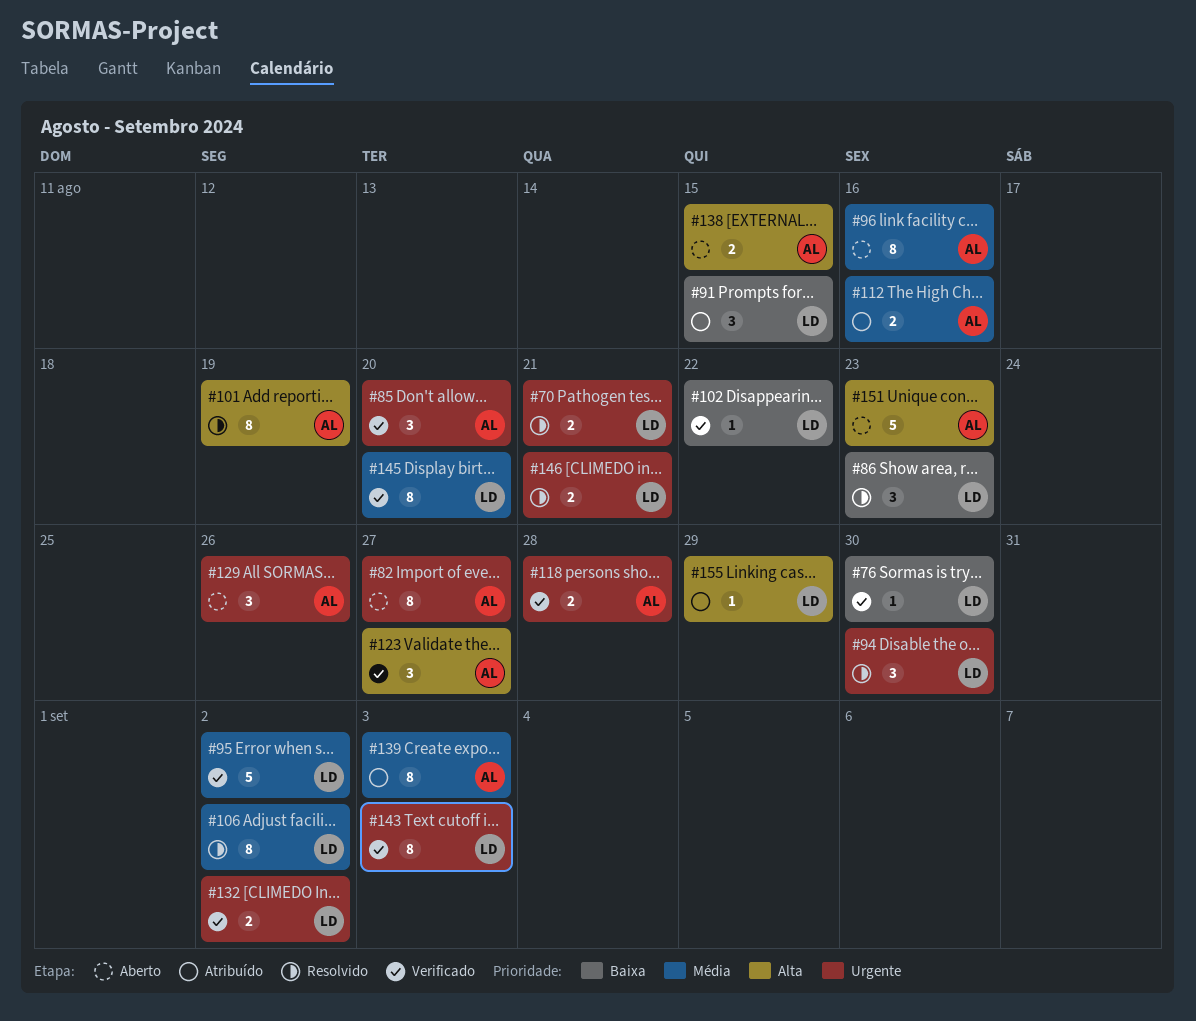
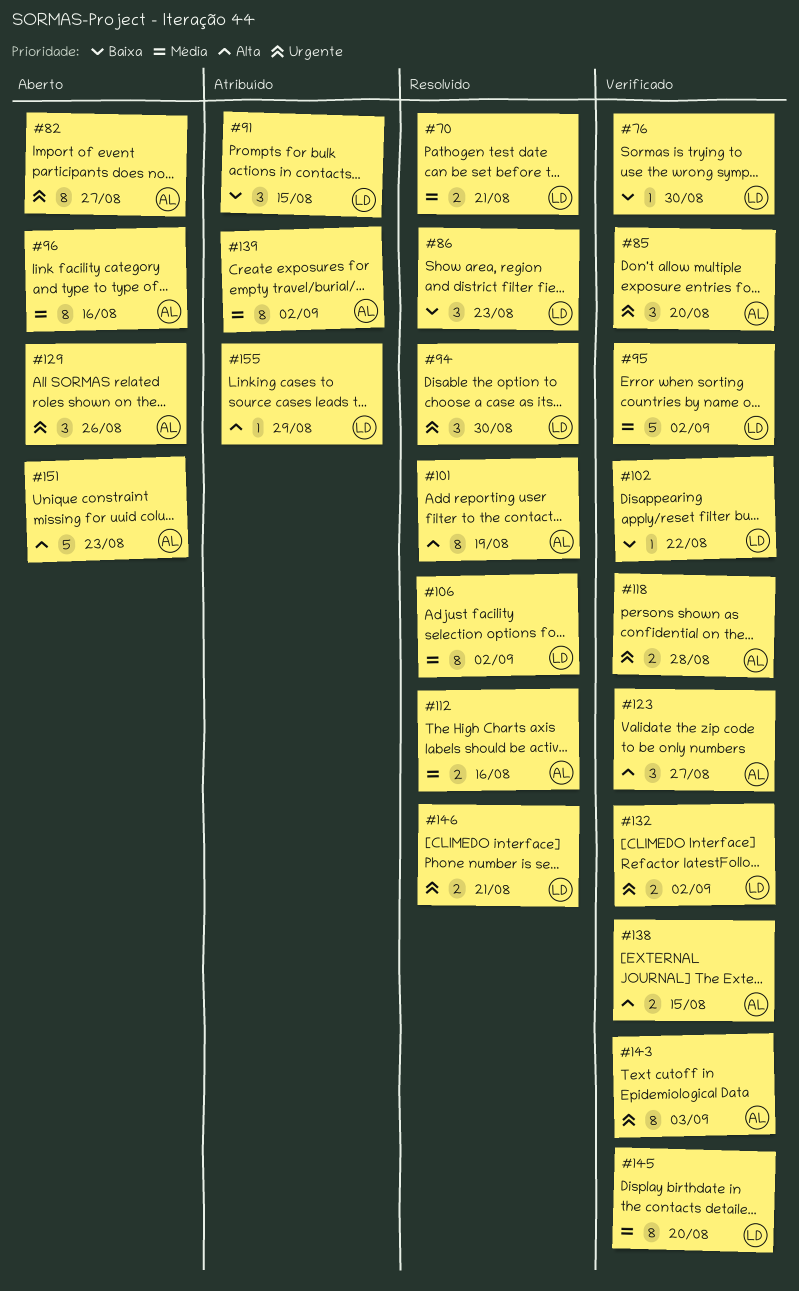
#70, priority: Urgente -> Média
#112, status: Atribuído -> Resolvido
#138, status: Aberto -> Verificado
#139, due: Sep 3 -> Sep 2
#143, owner: LD -> AL

